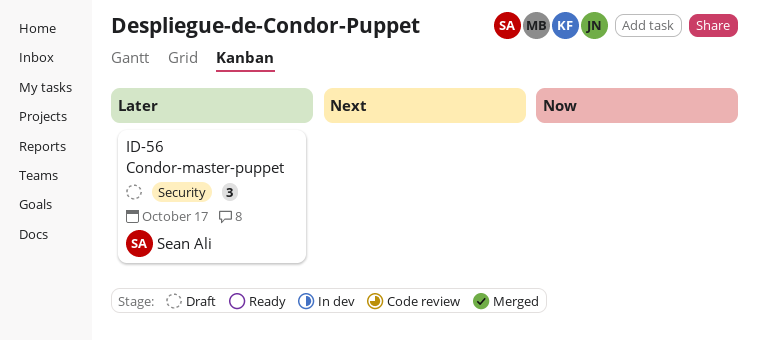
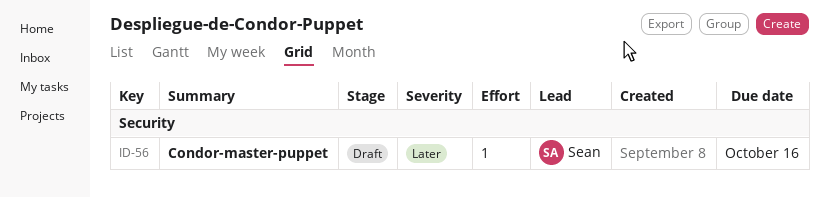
ID-56, estimate: 3 -> 1
ID-56, due: Oct 17 -> Oct 16

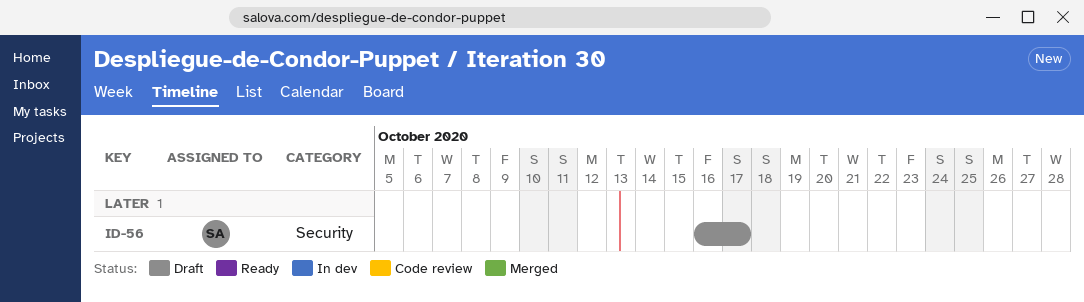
ID-56, due: Oct 16 -> Oct 17

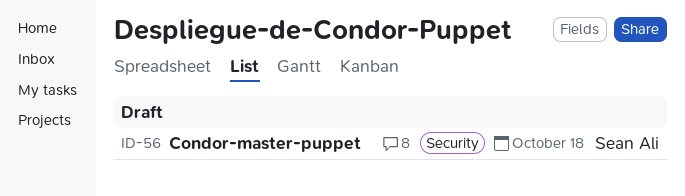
ID-56, due: Oct 17 -> Oct 18

